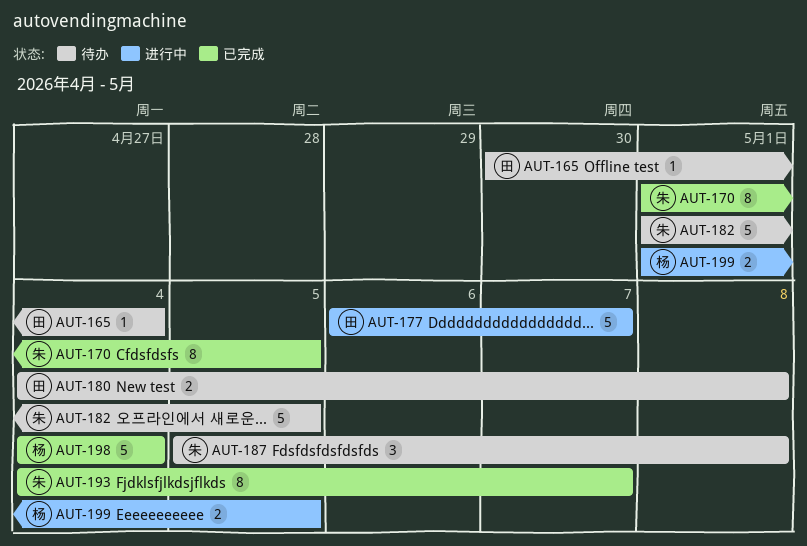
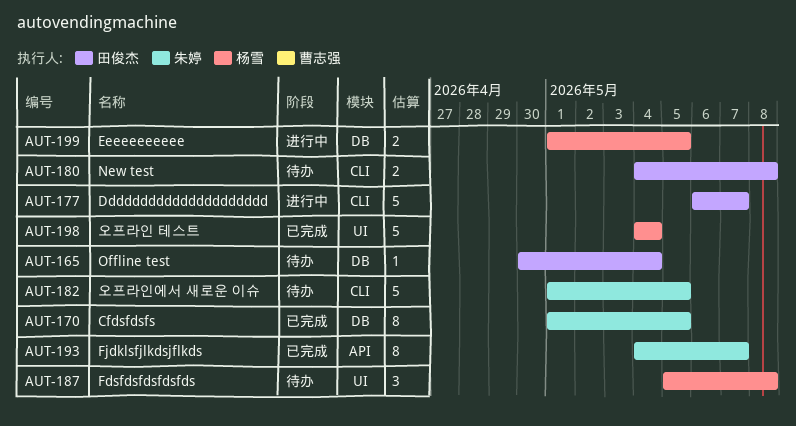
AUT-187, owner: 朱婷 -> 杨雪

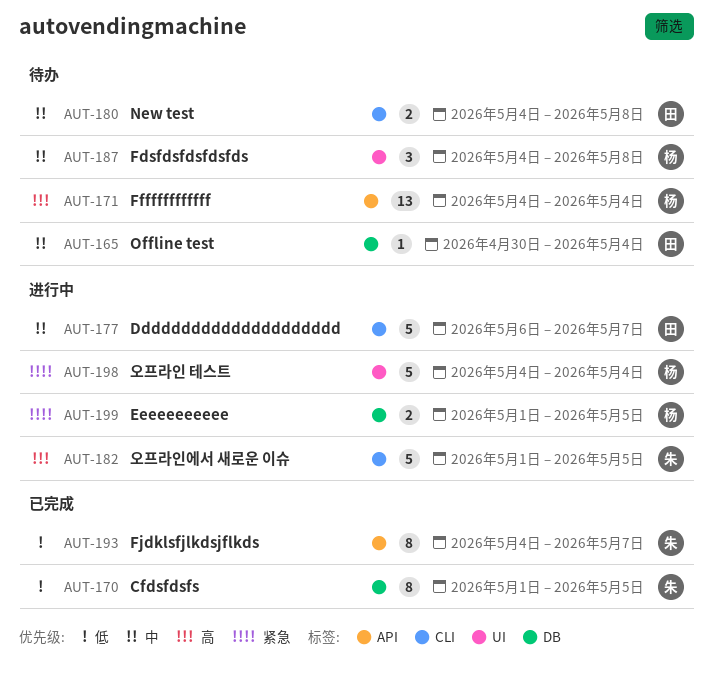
AUT-171: none -> present
AUT-182, status: 待办 -> 进行中
AUT-187, start: May 5 -> May 4
AUT-198, status: 已完成 -> 进行中

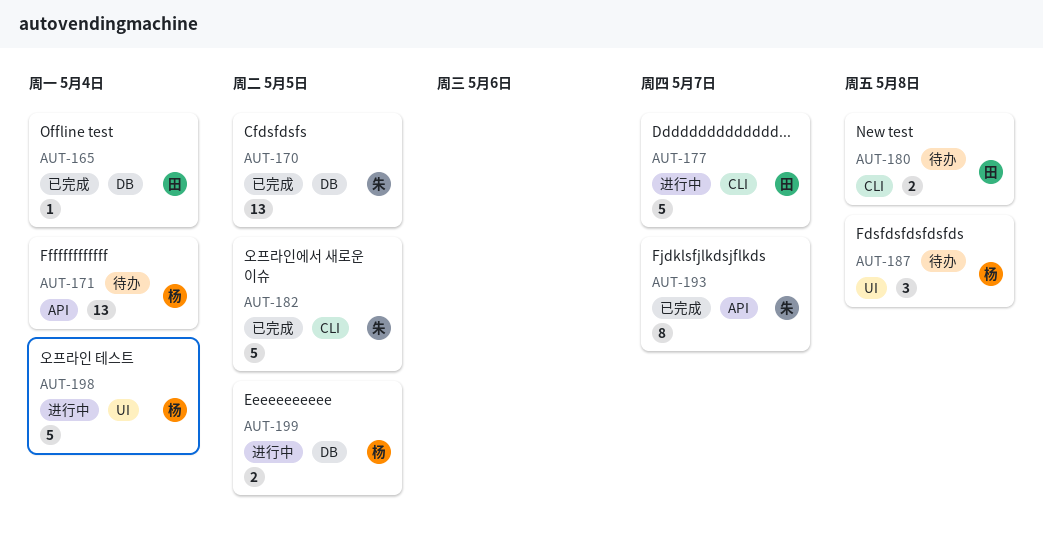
AUT-165, status: 待办 -> 已完成
AUT-170, estimate: 8 -> 13
AUT-182, status: 进行中 -> 已完成

